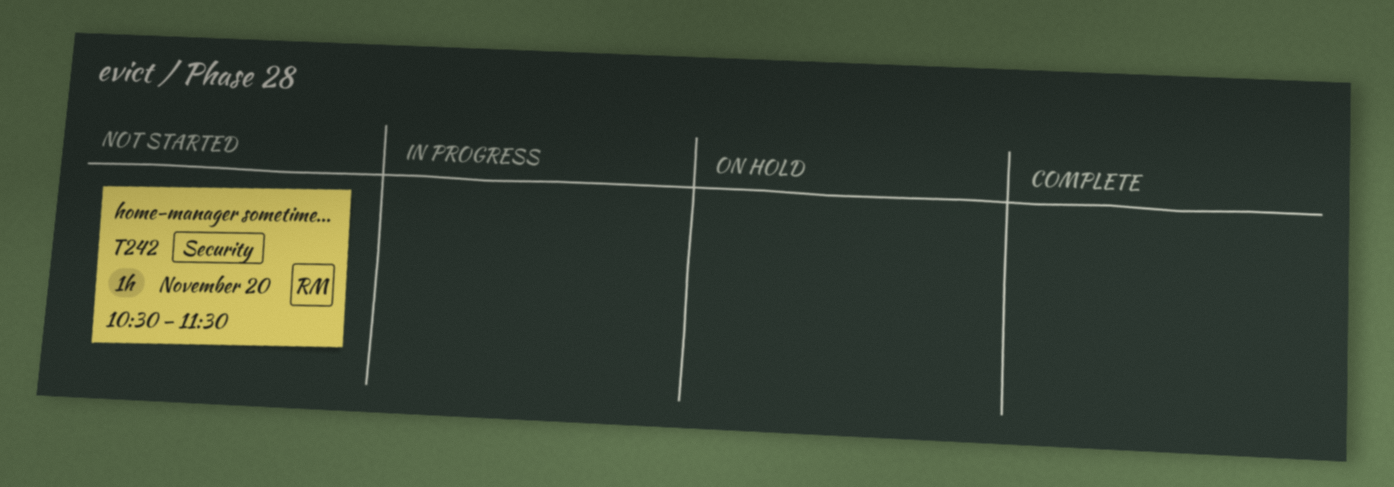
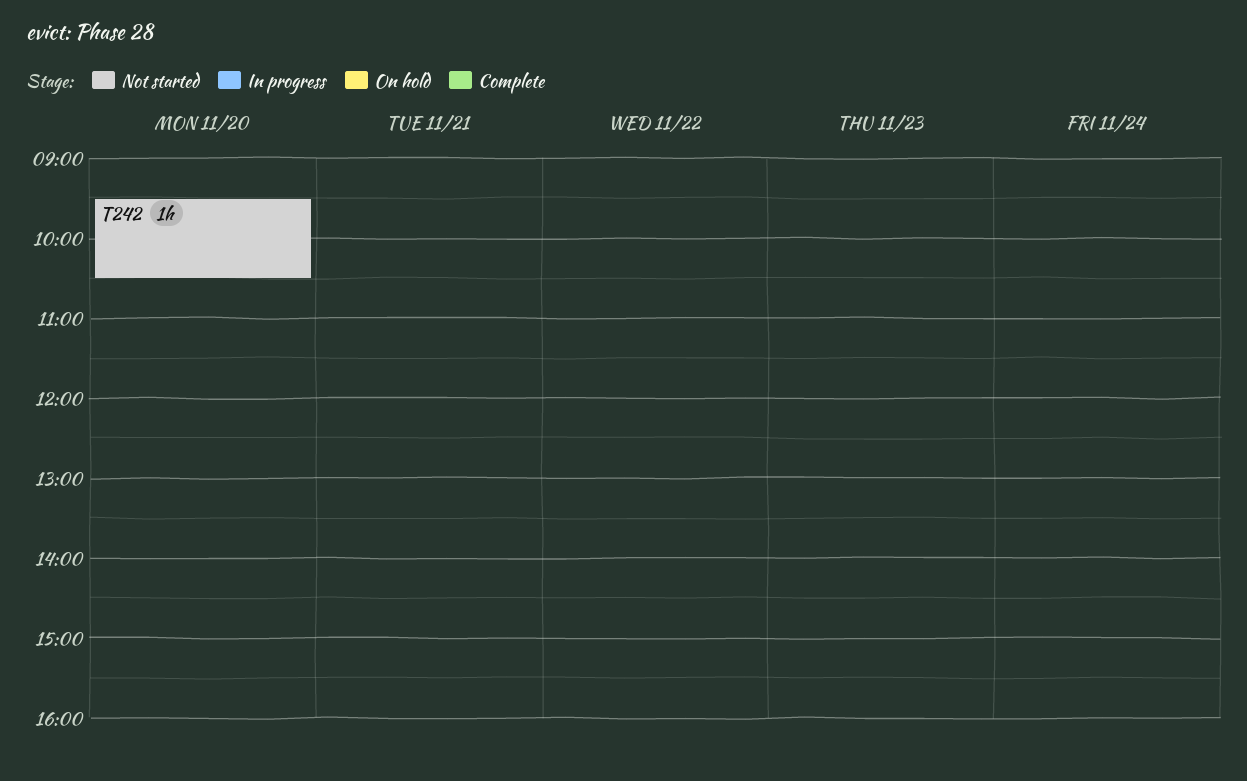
T242, begins: 10:30 -> 09:30
T242, ends: 11:30 -> 10:30

